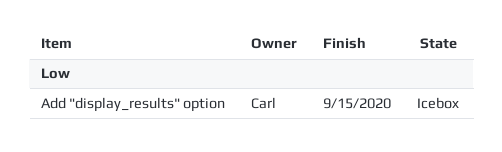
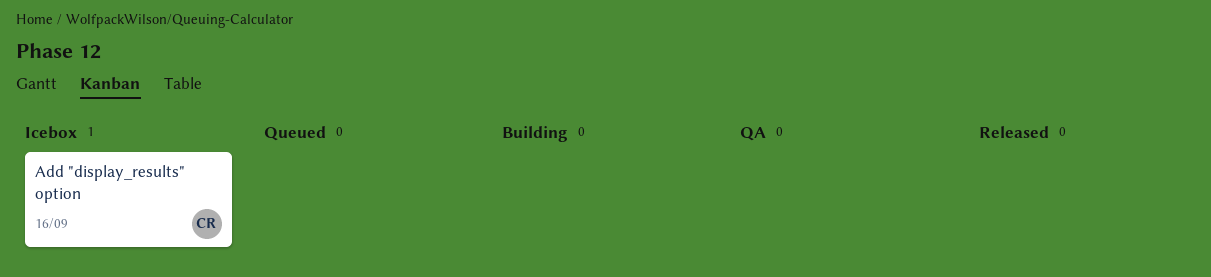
Add "display_results" option, due: Sep 15 -> Sep 16

